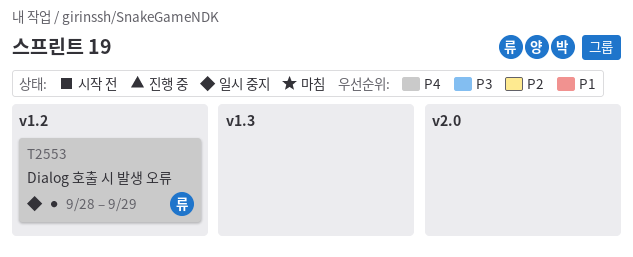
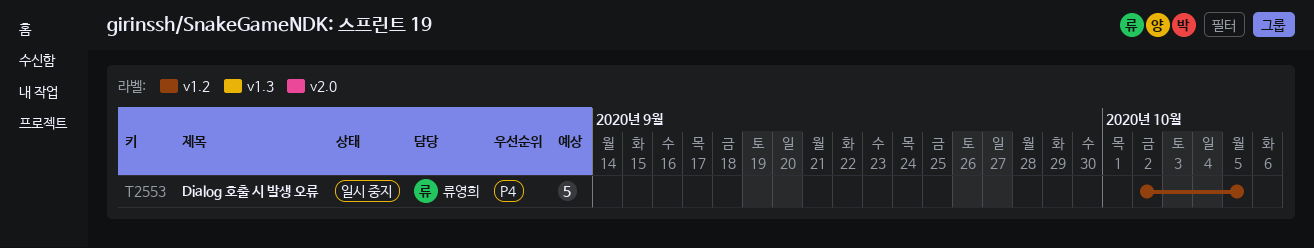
T2553, estimate: 1 -> 5
T2553, start: Sep 28 -> Oct 2
T2553, due: Sep 29 -> Oct 5

